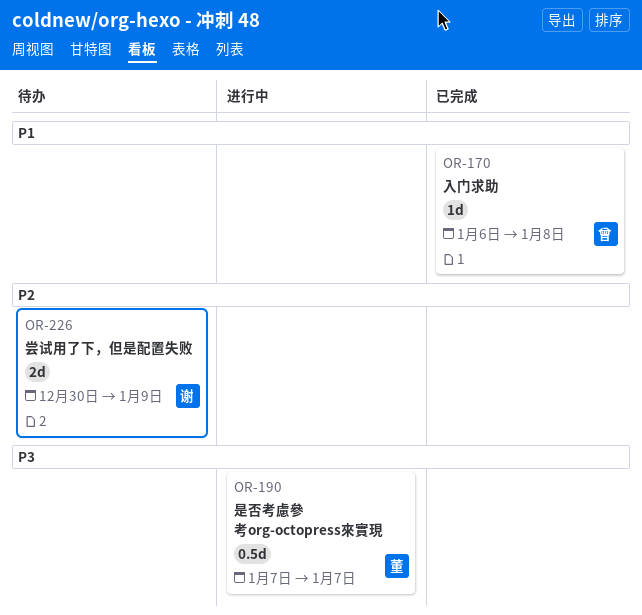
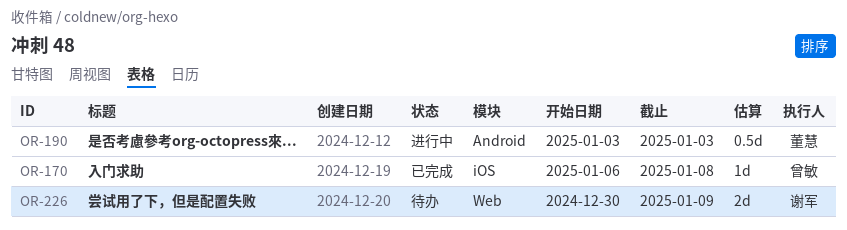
OR-190, start: Jan 7 -> Jan 3
OR-190, due: Jan 7 -> Jan 3

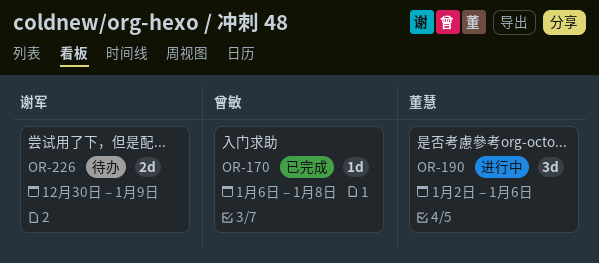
OR-190, estimate: 0.5d -> 3d
OR-190, start: Jan 3 -> Jan 2
OR-190, due: Jan 3 -> Jan 6

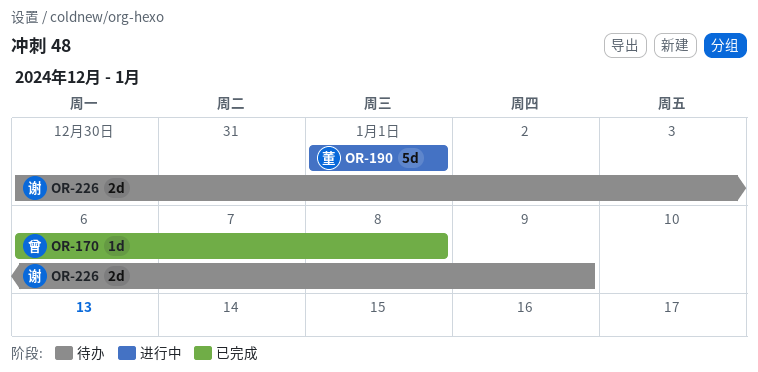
OR-190, estimate: 3d -> 5d
OR-190, start: Jan 2 -> Jan 1
OR-190, due: Jan 6 -> Jan 1

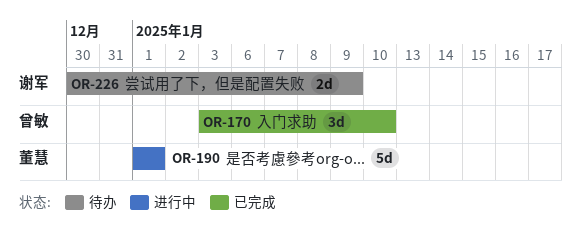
OR-170, estimate: 1d -> 3d
OR-170, start: Jan 6 -> Jan 3
OR-170, due: Jan 8 -> Jan 10

